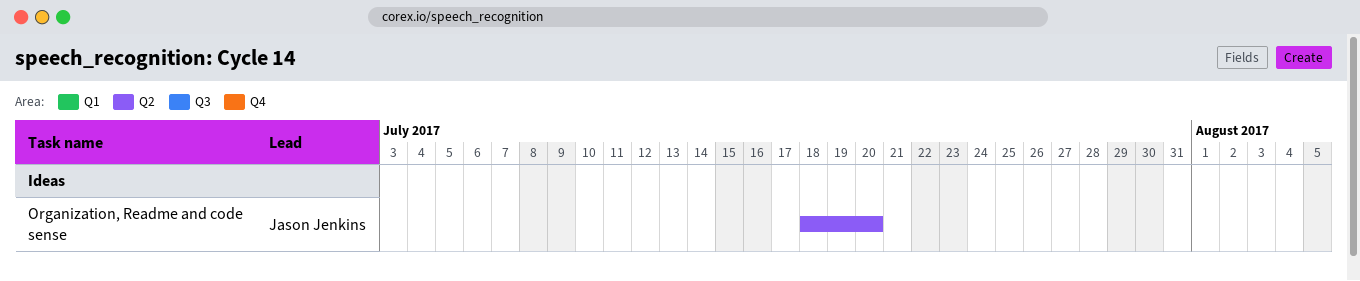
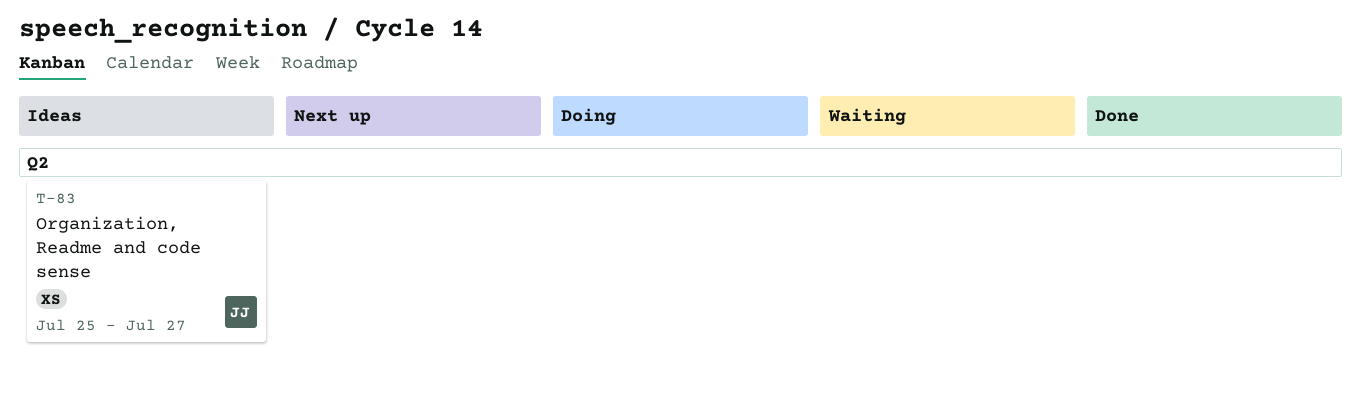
Organization, Readme and code sense, start: Jul 18 -> Jul 25
Organization, Readme and code sense, due: Jul 20 -> Jul 27

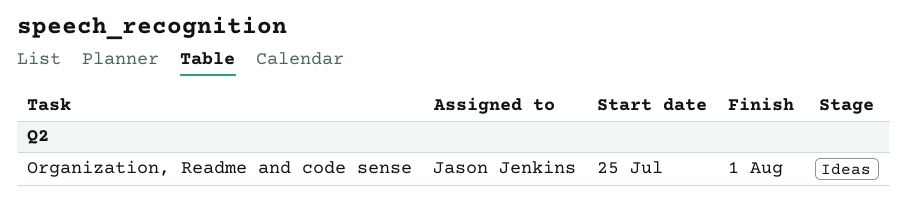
Organization, Readme and code sense, due: Jul 27 -> Aug 1

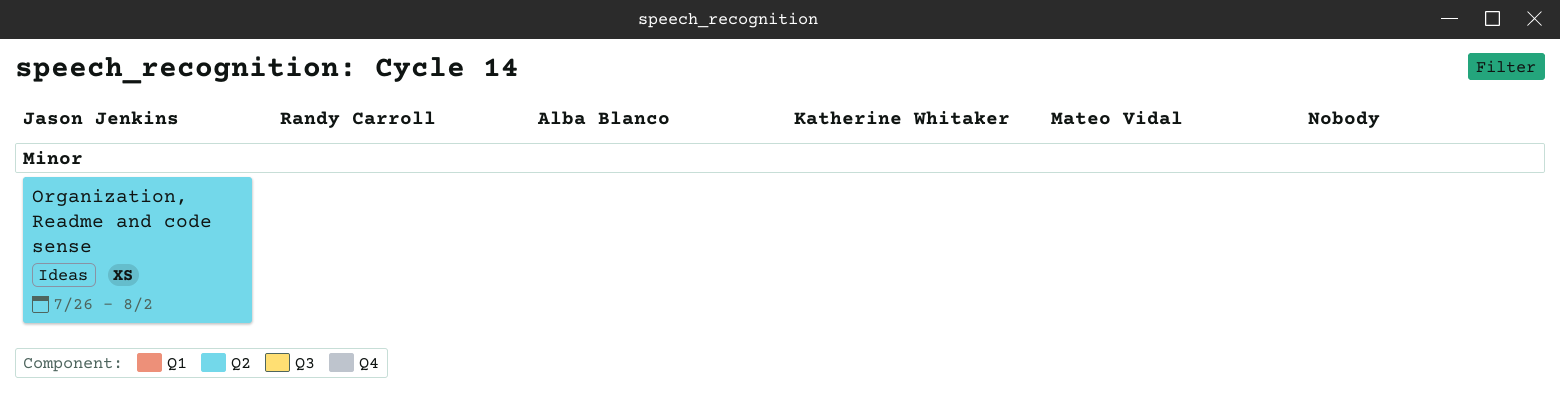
Organization, Readme and code sense, start: Jul 25 -> Jul 26
Organization, Readme and code sense, due: Aug 1 -> Aug 2

